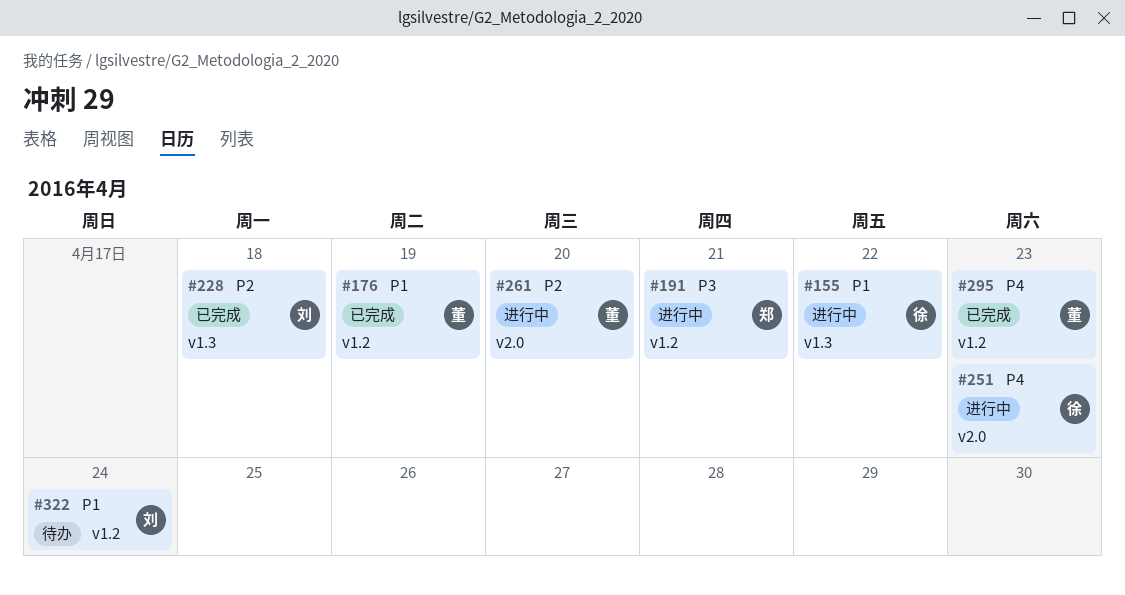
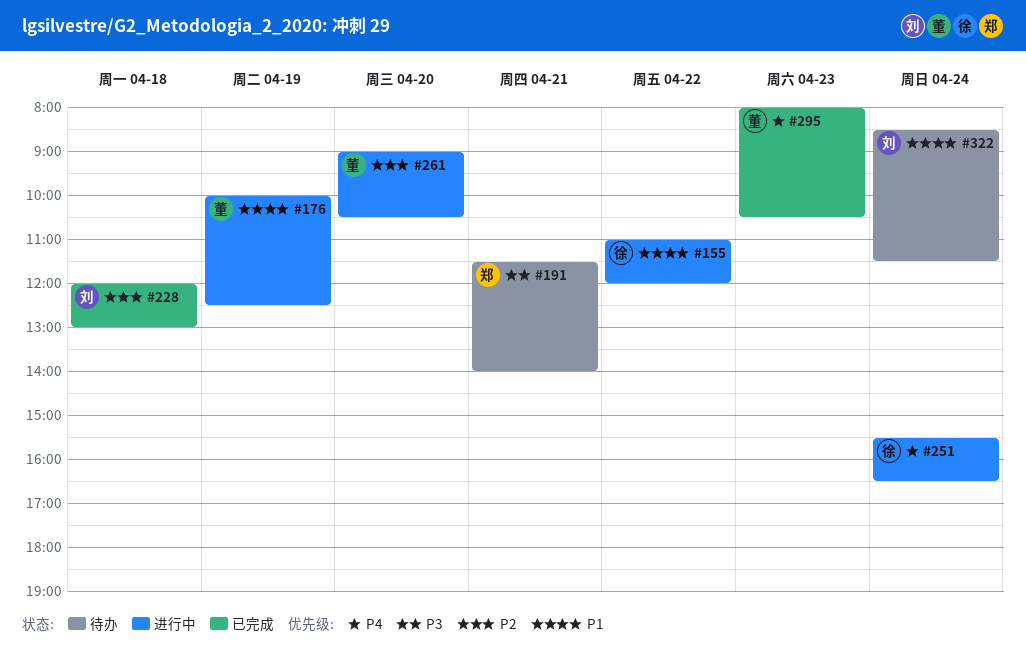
#176, status: 已完成 -> 进行中
#191, status: 进行中 -> 待办
#251, day: Apr 23 -> Apr 24

